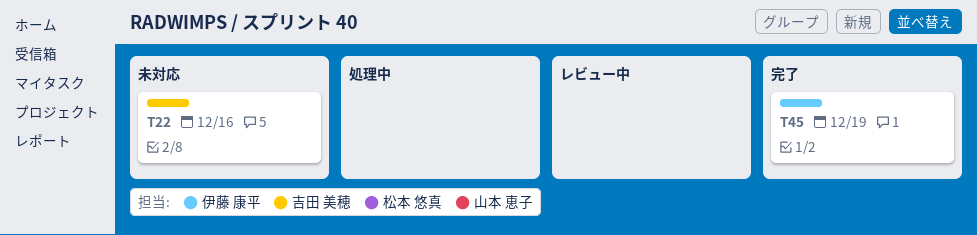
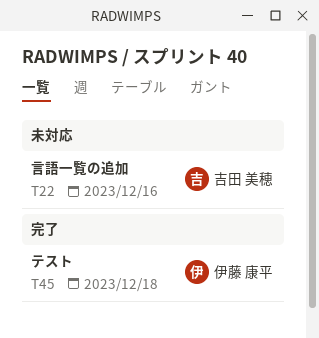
T45, due: Dec 19 -> Dec 18

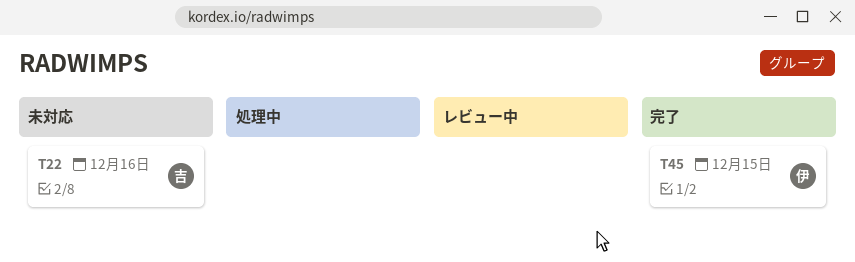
T45, due: Dec 18 -> Dec 15

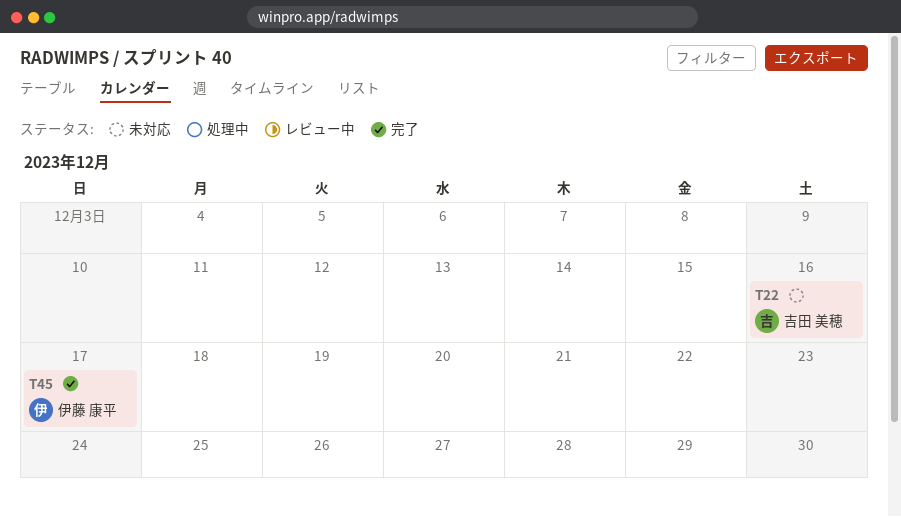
T45, due: Dec 15 -> Dec 17

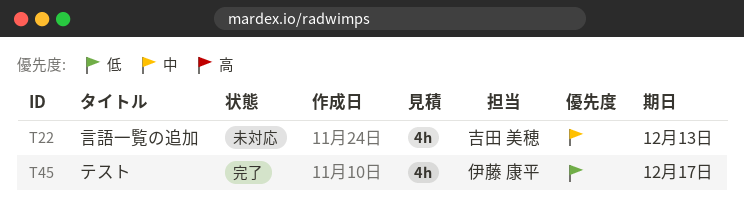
T22, due: Dec 16 -> Dec 13

